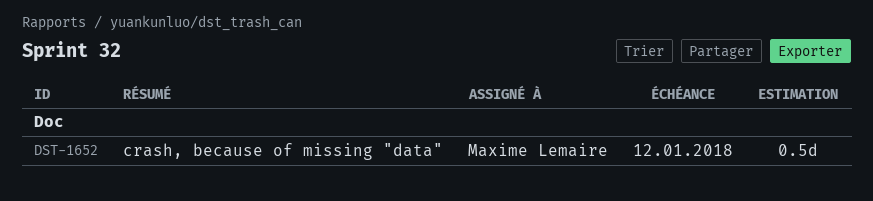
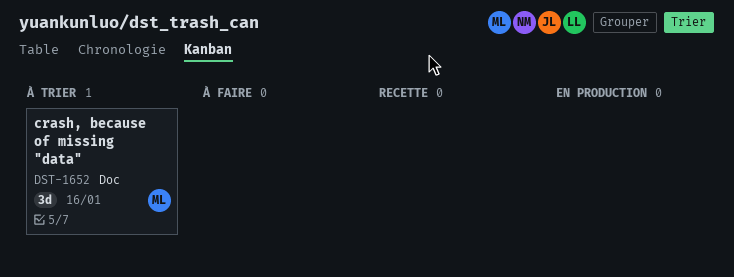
DST-1652, estimate: 0.5d -> 3d
DST-1652, due: Jan 12 -> Jan 16

